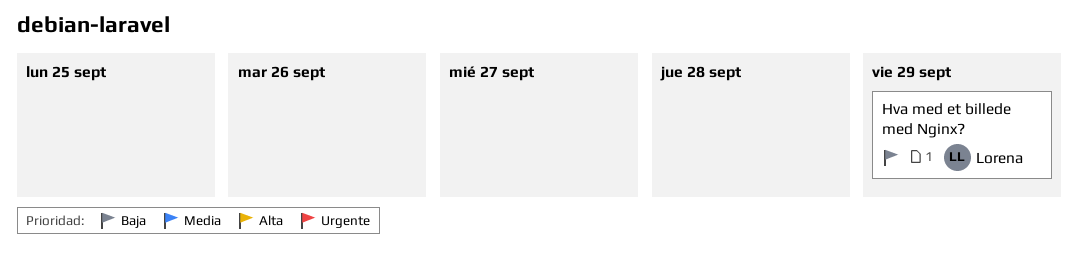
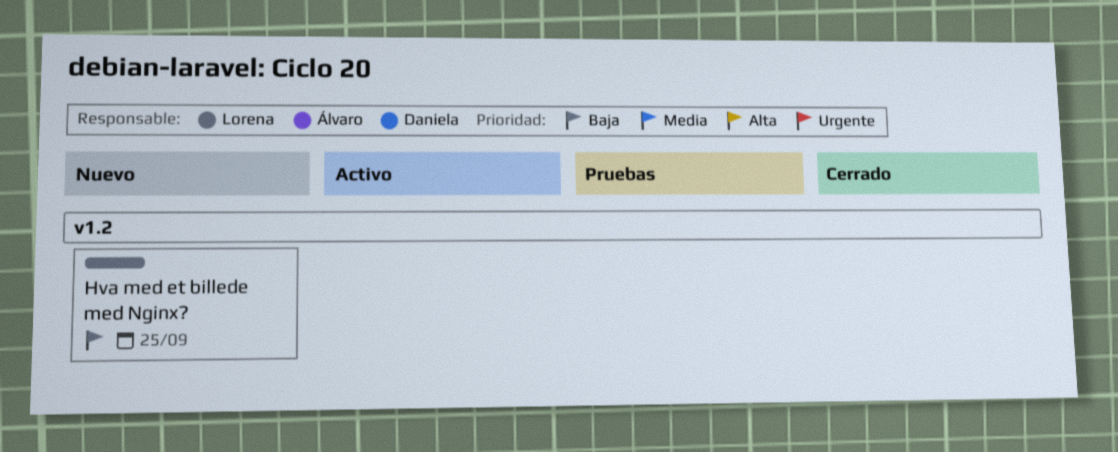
Hva med et billede med Nginx?, due: Sep 29 -> Sep 25

